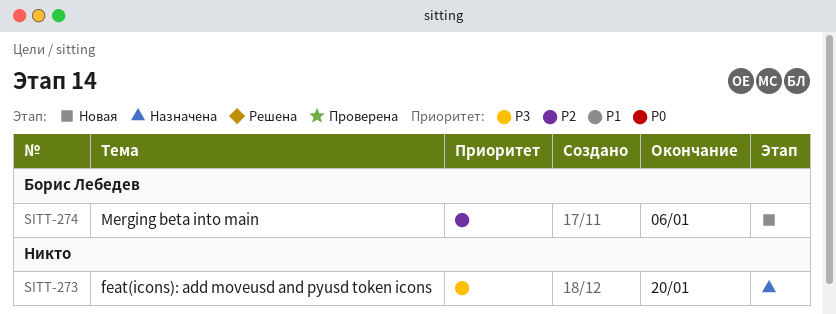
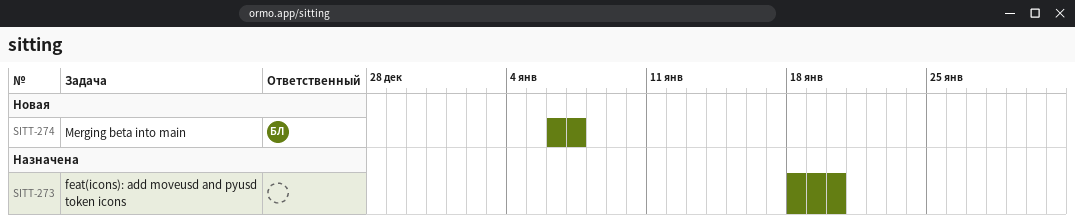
SITT-274, due: Jan 6 -> Jan 7

